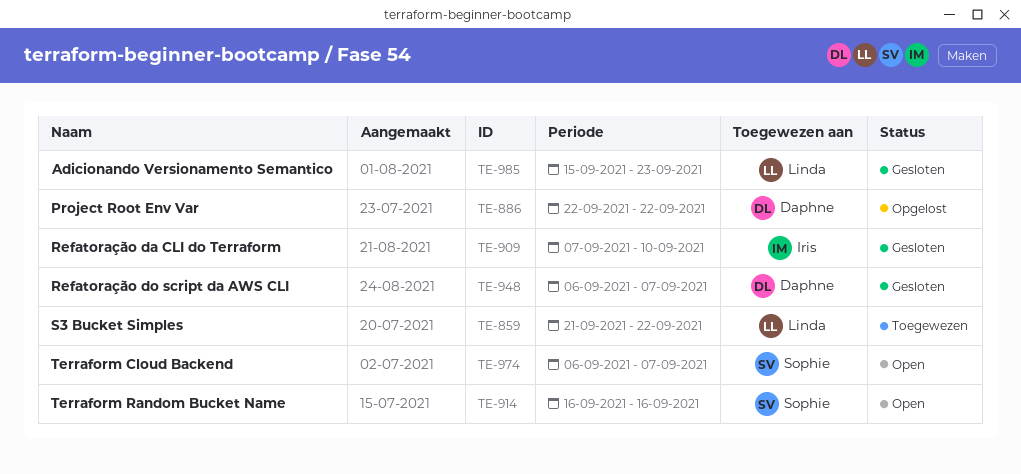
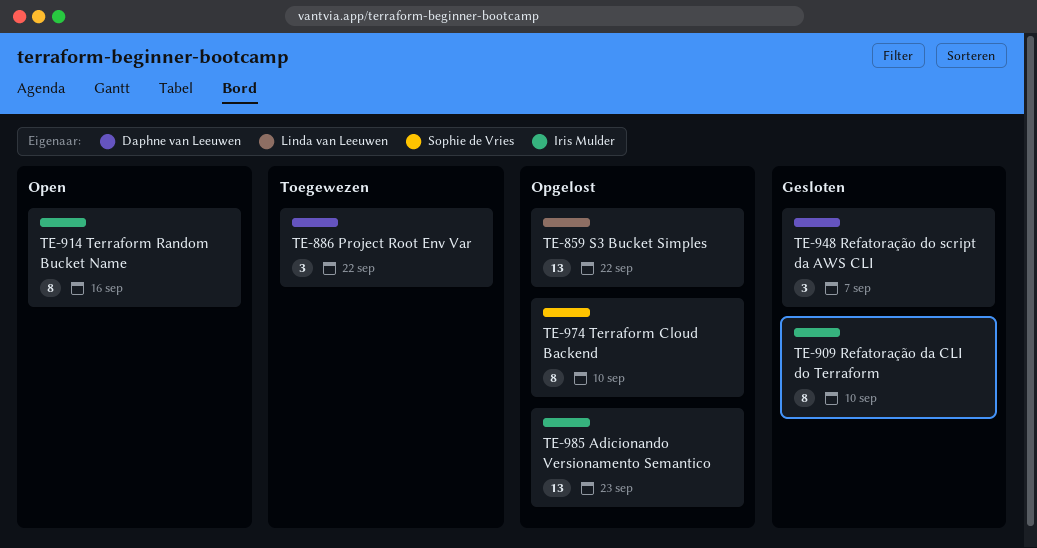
TE-859, status: Toegewezen -> Opgelost
TE-886, status: Opgelost -> Toegewezen
TE-914, owner: Sophie de Vries -> Iris Mulder
TE-974, status: Open -> Opgelost
TE-974, due: Sep 7 -> Sep 10
TE-985, status: Gesloten -> Opgelost
TE-985, owner: Linda van Leeuwen -> Iris Mulder

